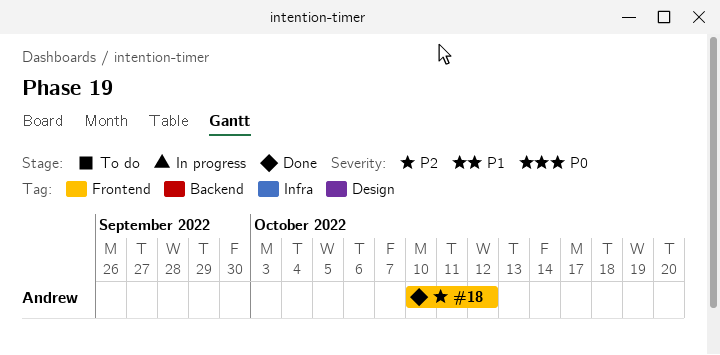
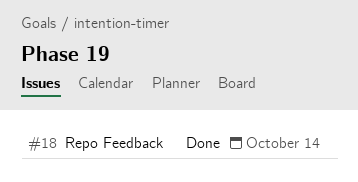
#18, due: Oct 12 -> Oct 14

